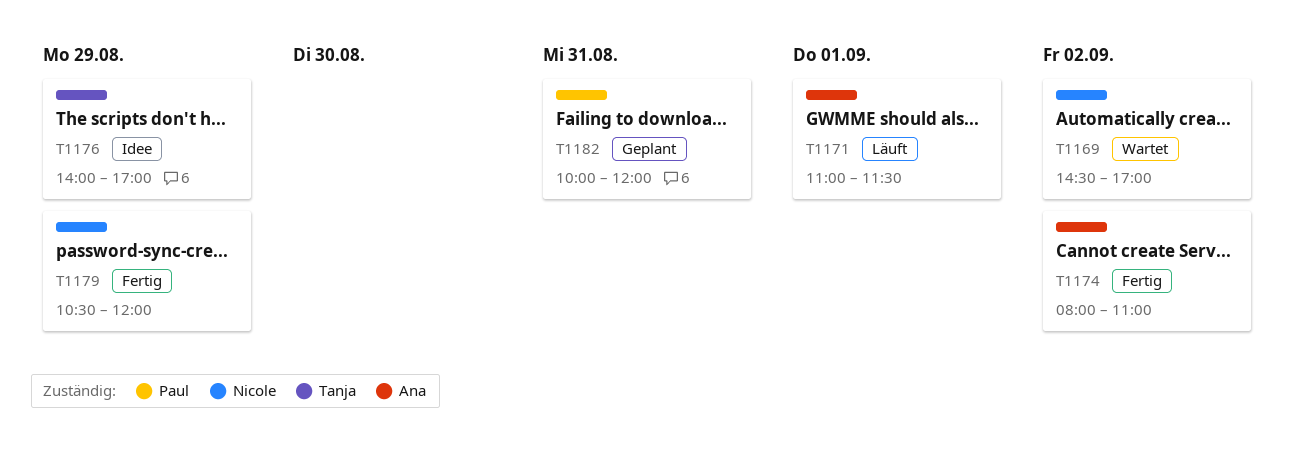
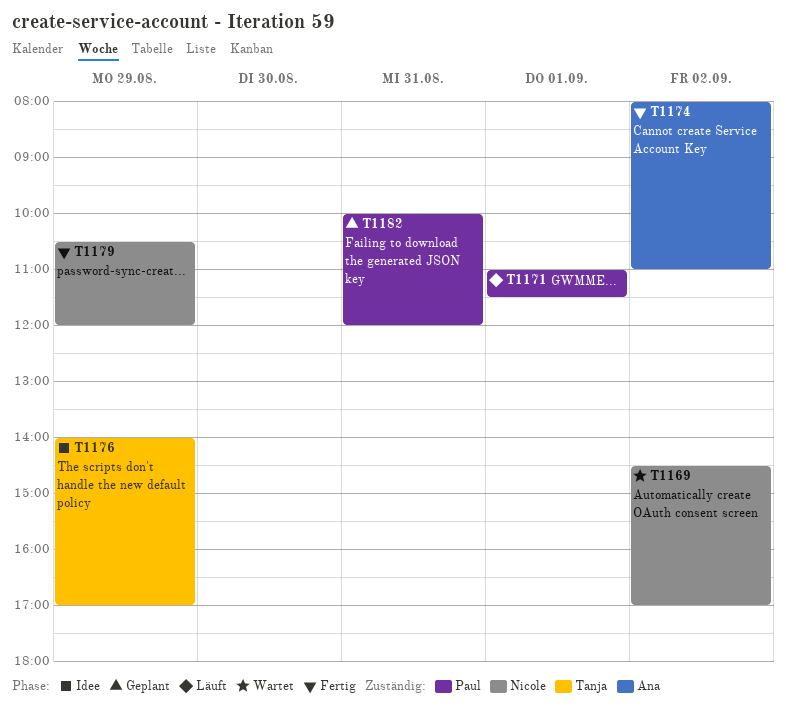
T1171, owner: Ana -> Paul

